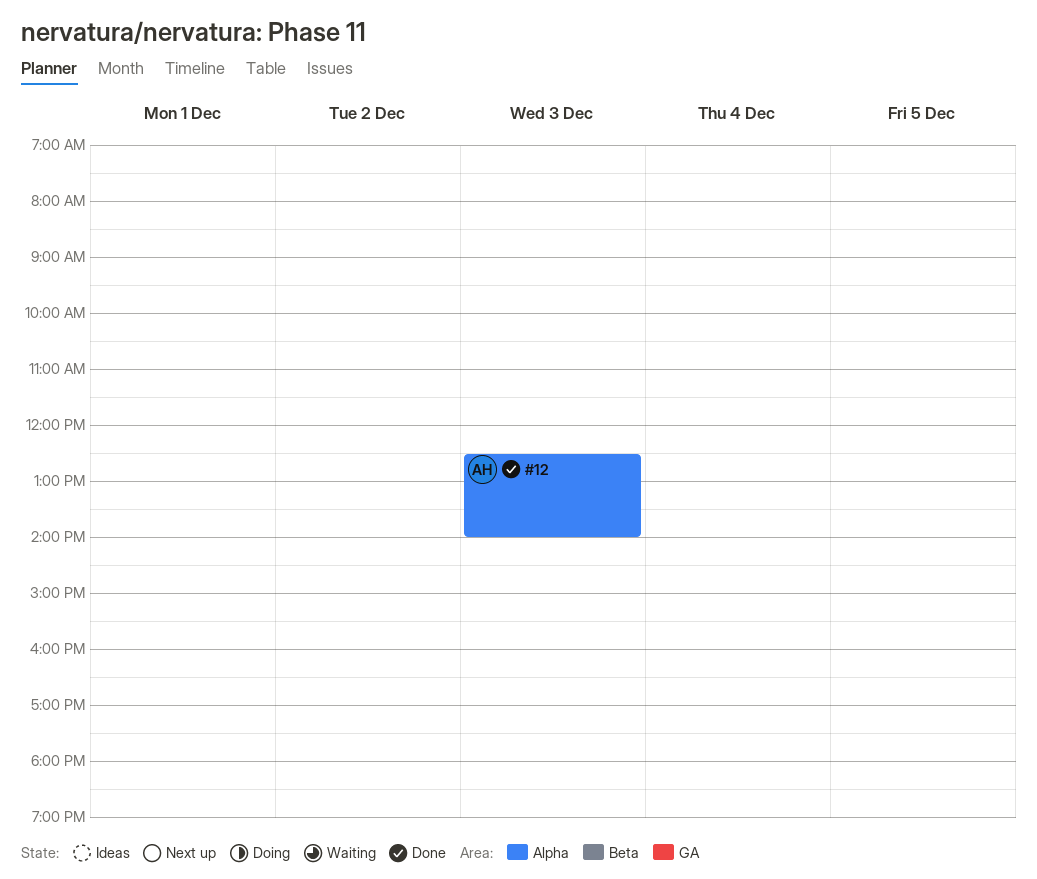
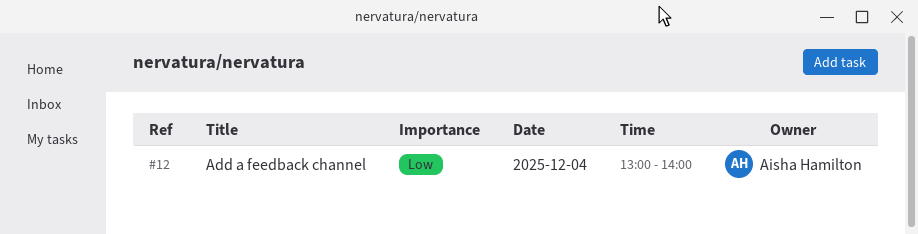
#12, day: Dec 3 -> Dec 4
#12, begins: 12:30 -> 13:00

